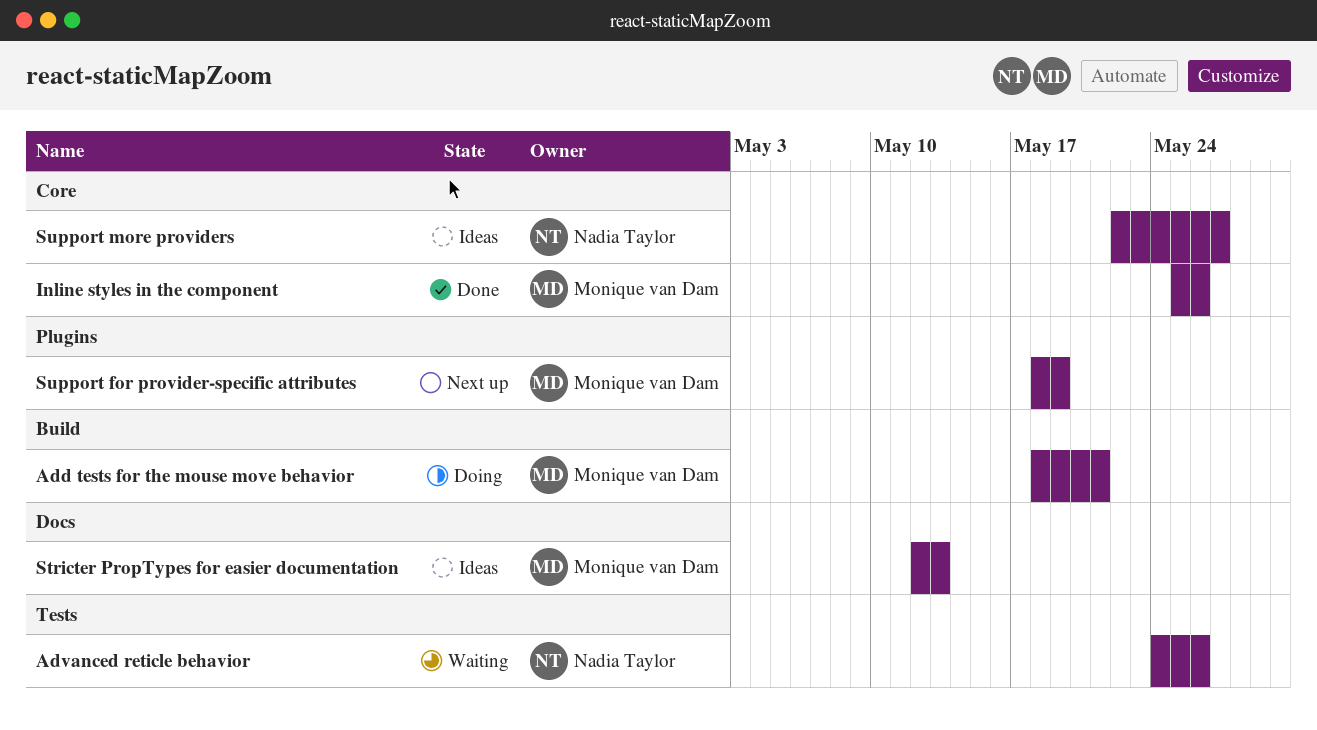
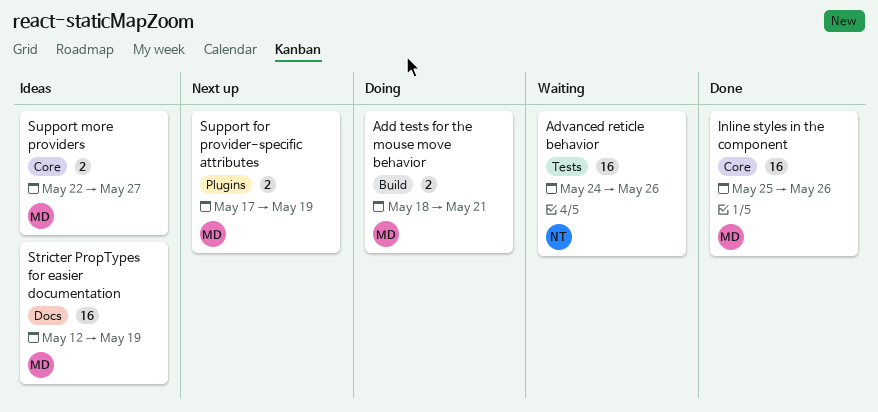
Stricter PropTypes for easier documentation, due: May 13 -> May 19
Support for provider-specific attributes, start: May 18 -> May 17
Support more providers, owner: Nadia Taylor -> Monique van Dam

